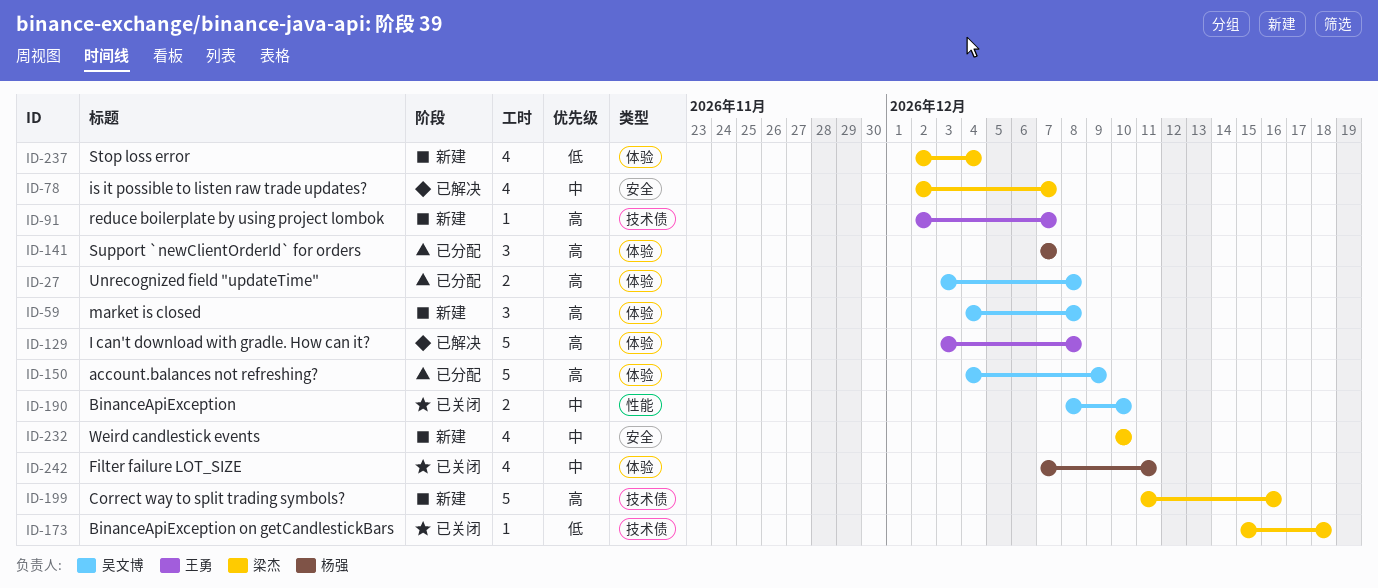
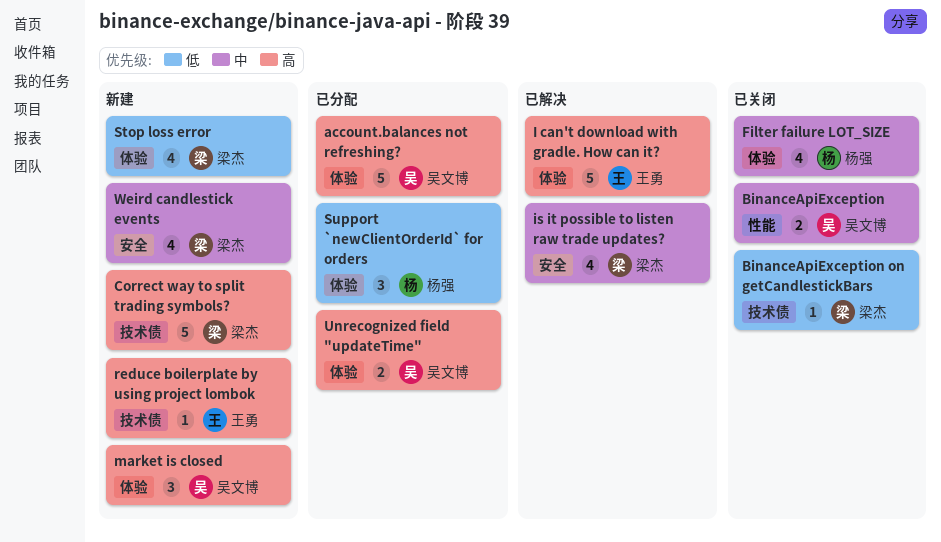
Support `newClientOrderId` for orders, priority: 高 -> 低

